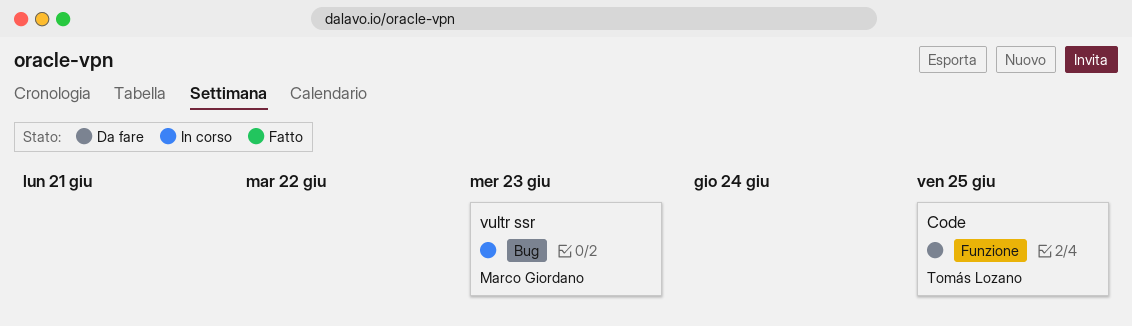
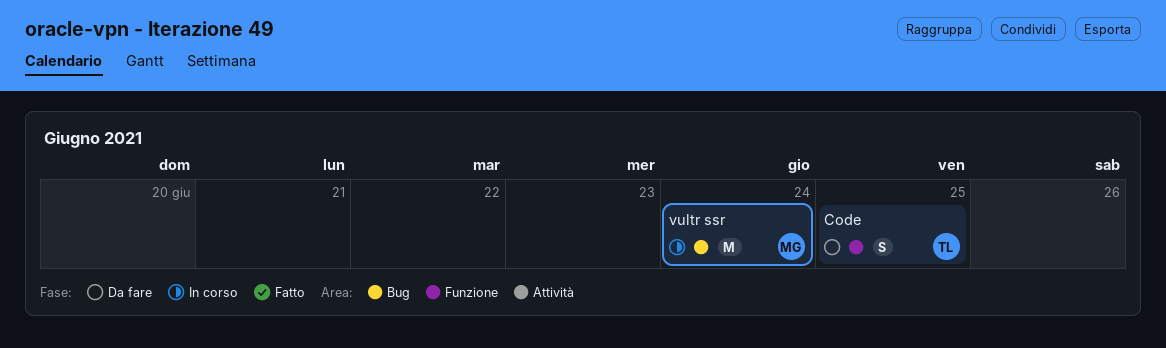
vultr ssr, due: Jun 23 -> Jun 24

